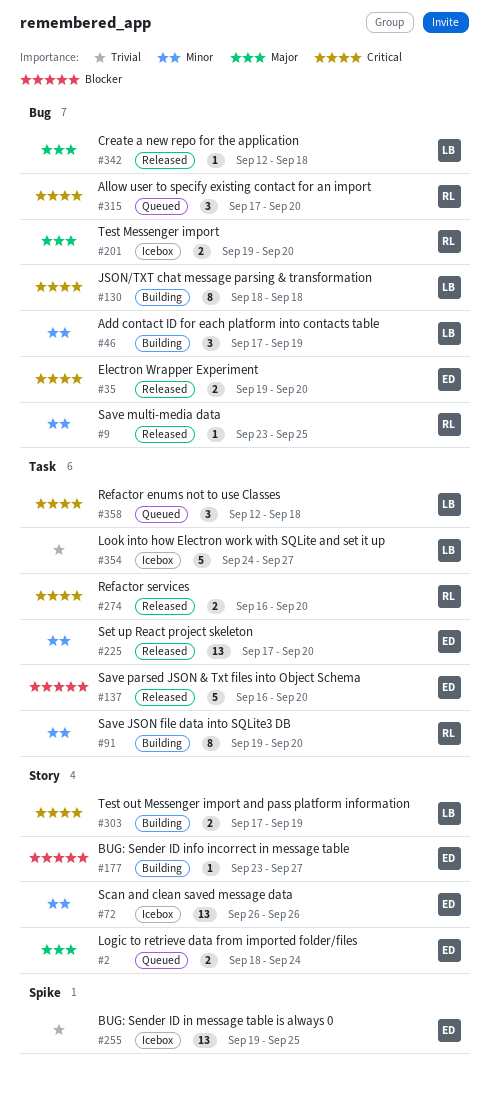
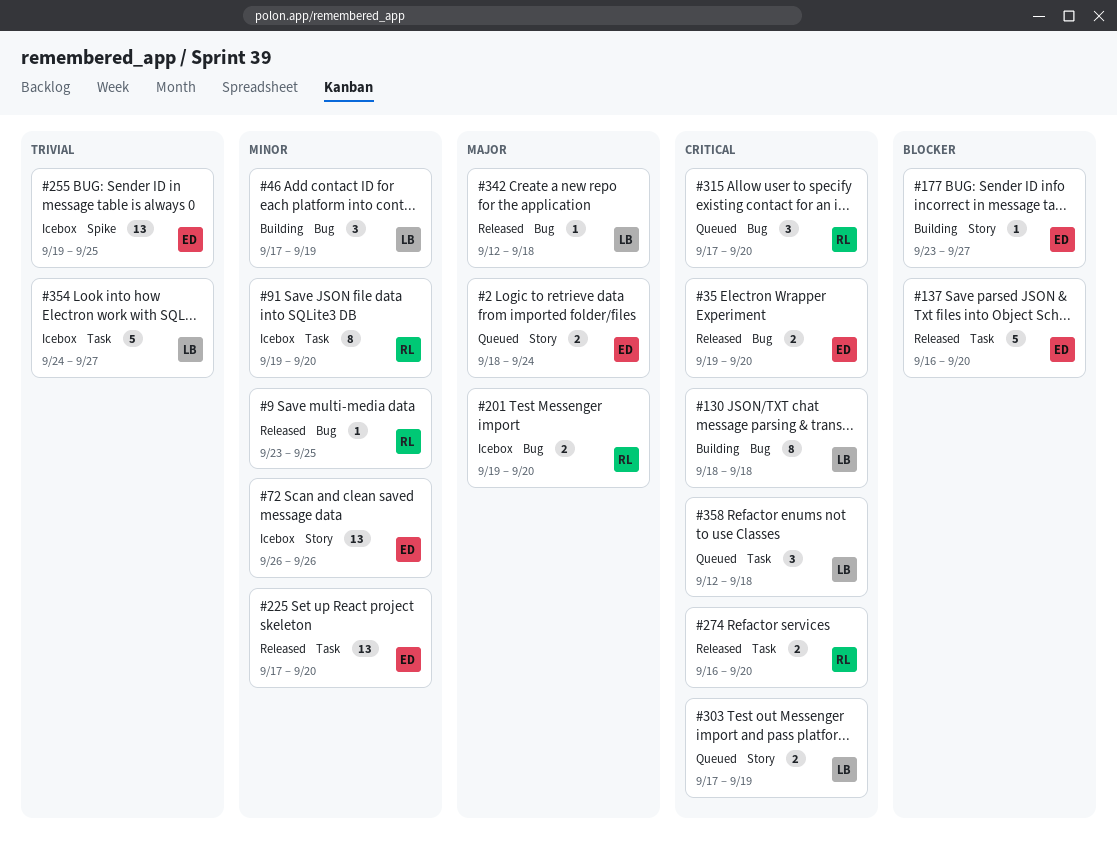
#91, status: Building -> Icebox
#303, status: Building -> Queued

